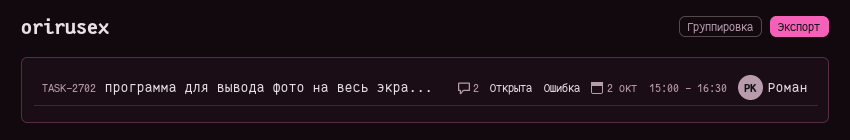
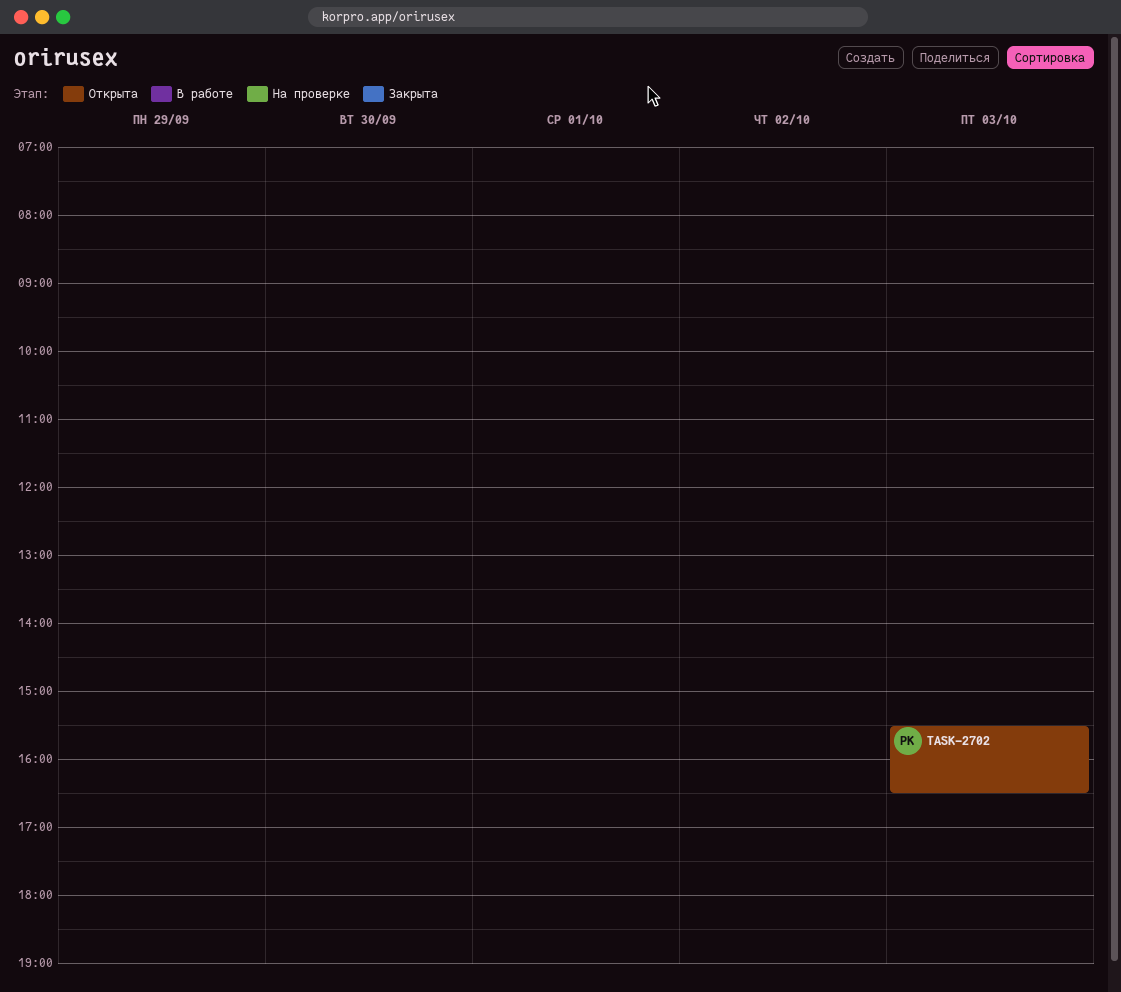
TASK-2702, day: Oct 2 -> Oct 3
TASK-2702, begins: 15:00 -> 15:30

